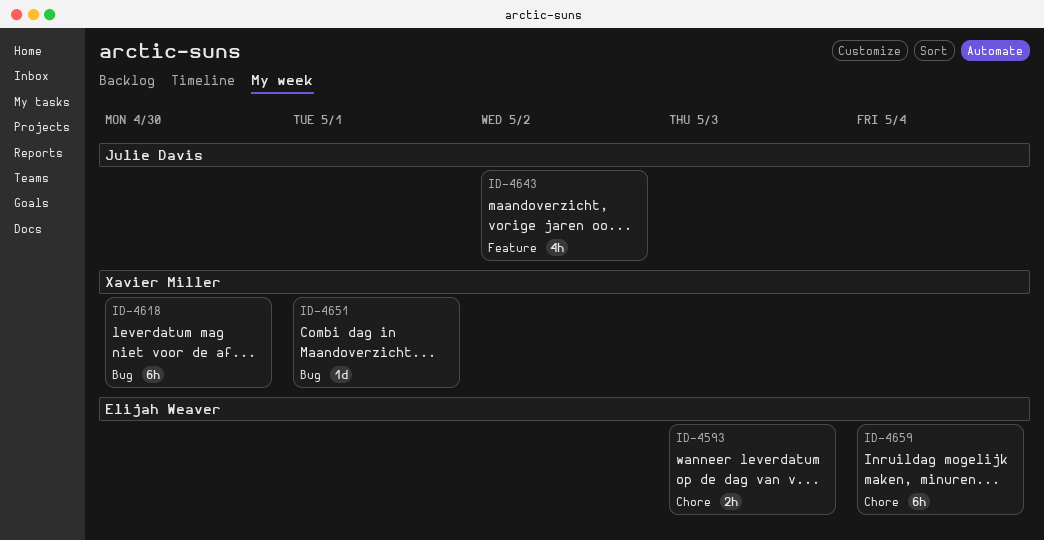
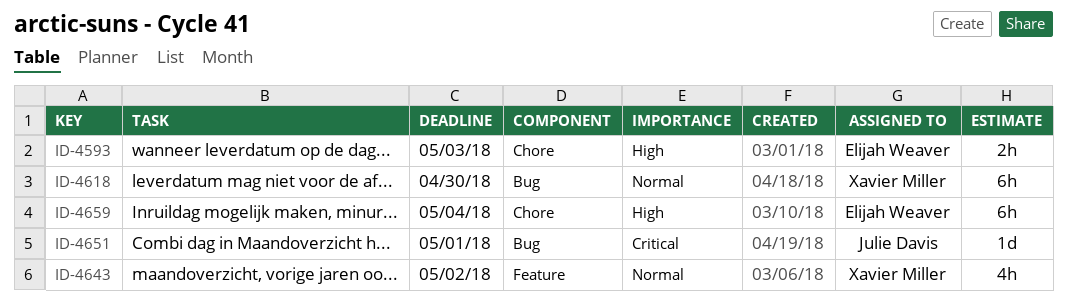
ID-4643, owner: Julie Davis -> Xavier Miller
ID-4651, owner: Xavier Miller -> Julie Davis

